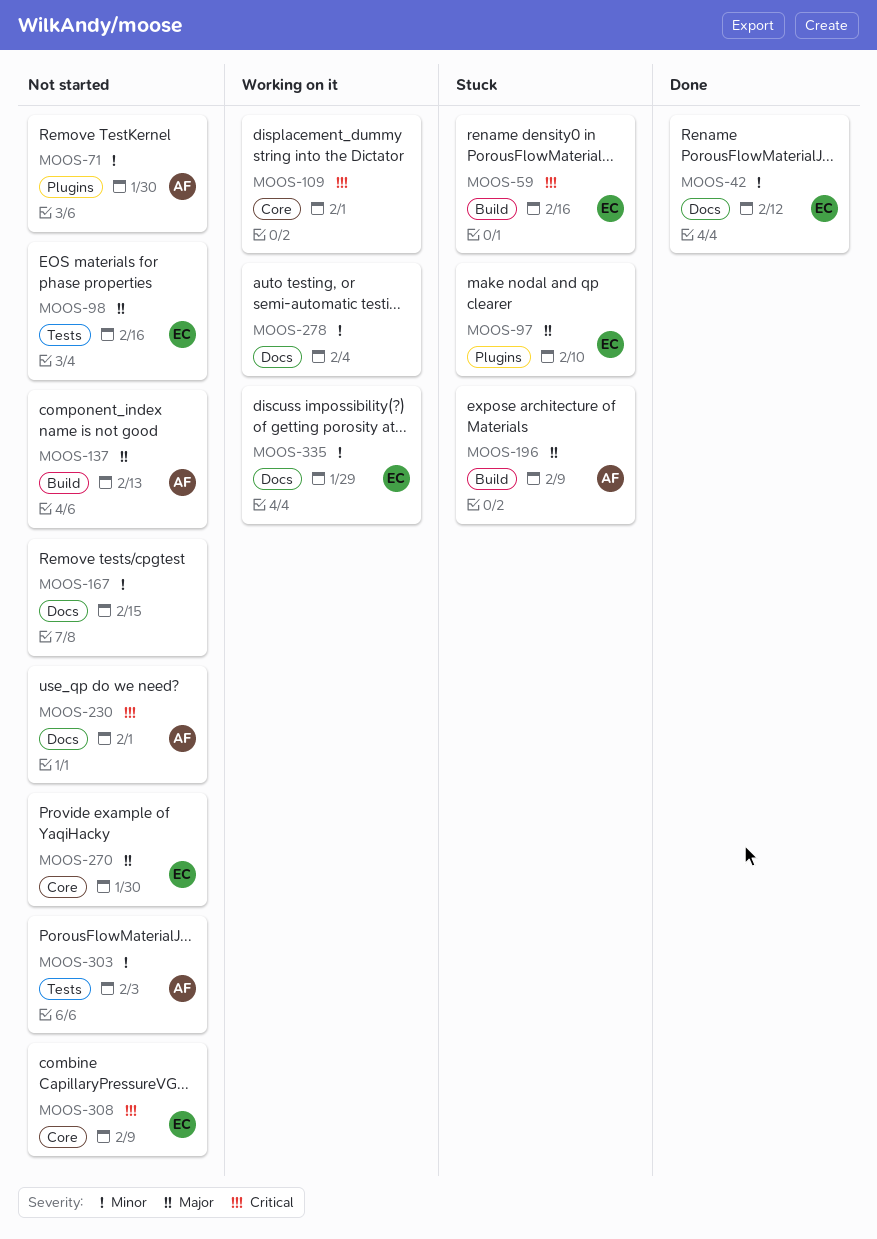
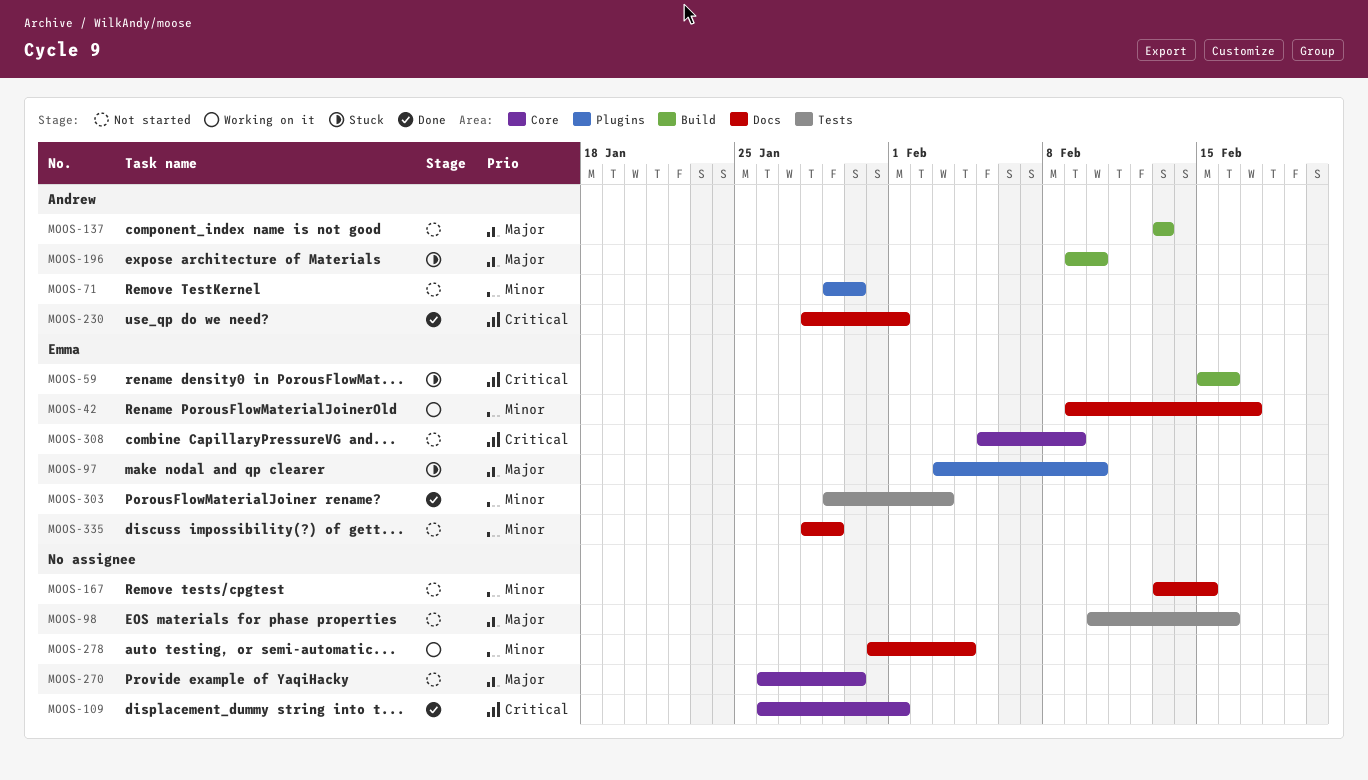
MOOS-42, status: Done -> Working on it
MOOS-42, due: Feb 12 -> Feb 17
MOOS-98, owner: Emma -> none
MOOS-109, status: Working on it -> Done
MOOS-196, due: Feb 9 -> Feb 10
MOOS-230, status: Not started -> Done
MOOS-270, owner: Emma -> none
MOOS-303, status: Not started -> Done
MOOS-303, owner: Andrew -> Emma
MOOS-335, status: Working on it -> Not started

